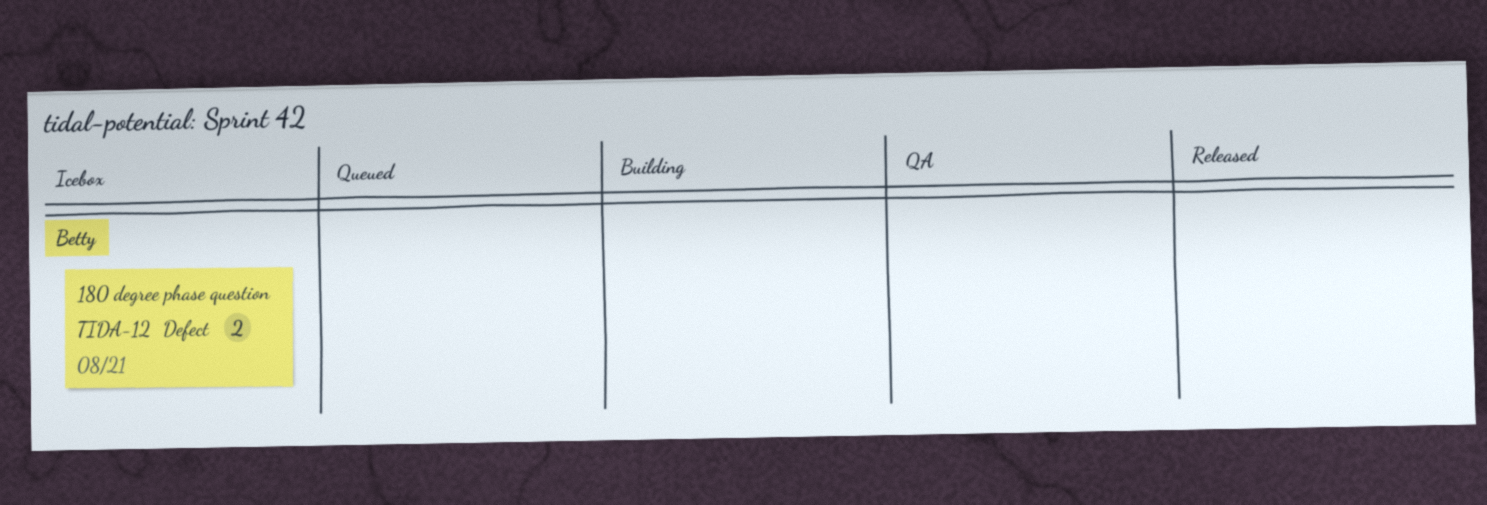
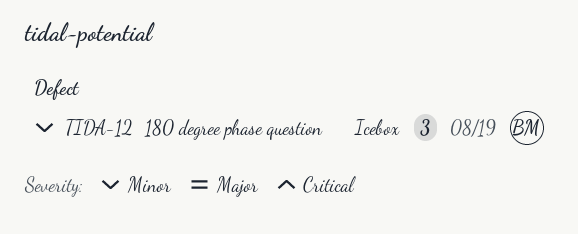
TIDA-12, estimate: 2 -> 3
TIDA-12, due: Aug 21 -> Aug 19

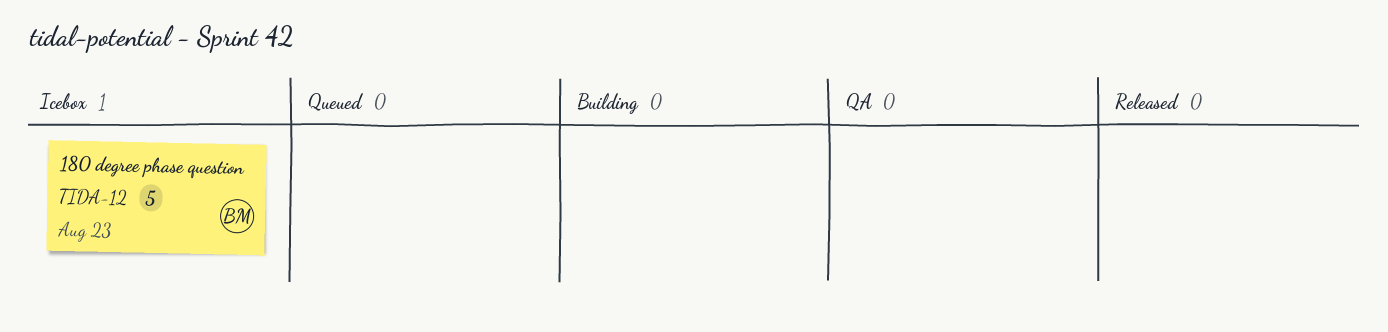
TIDA-12, estimate: 3 -> 5
TIDA-12, due: Aug 19 -> Aug 23

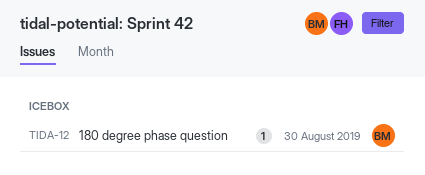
TIDA-12, estimate: 5 -> 1
TIDA-12, due: Aug 23 -> Aug 30

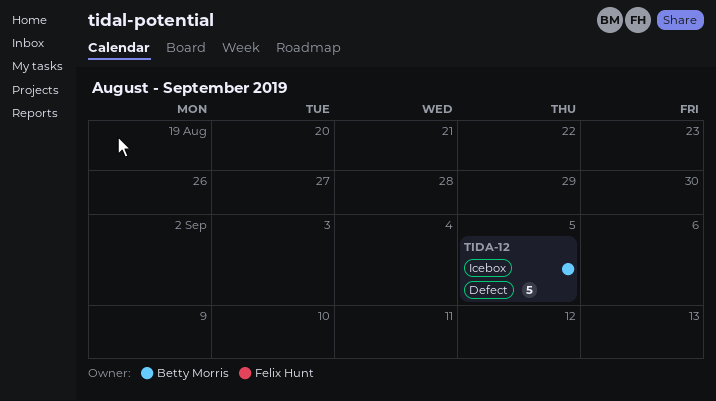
TIDA-12, estimate: 1 -> 5
TIDA-12, due: Aug 30 -> Sep 5

